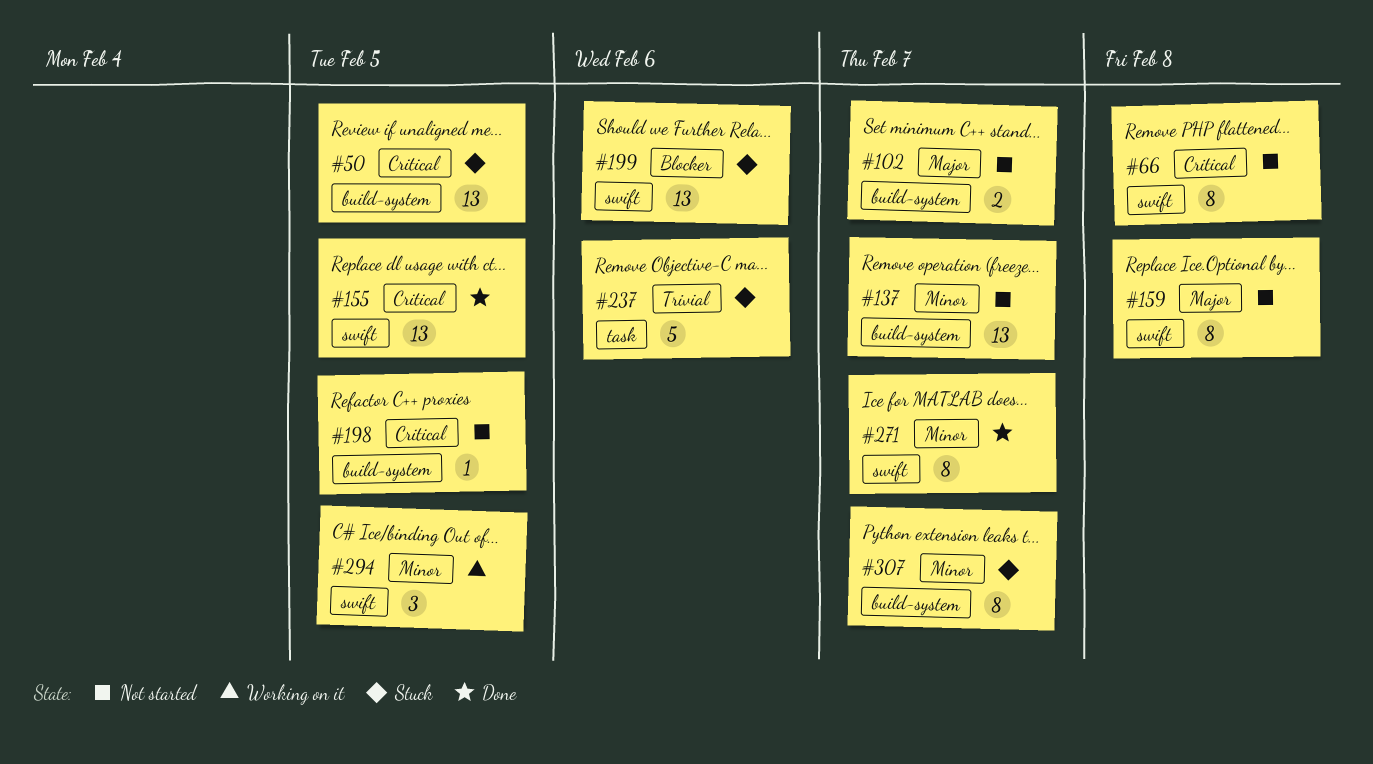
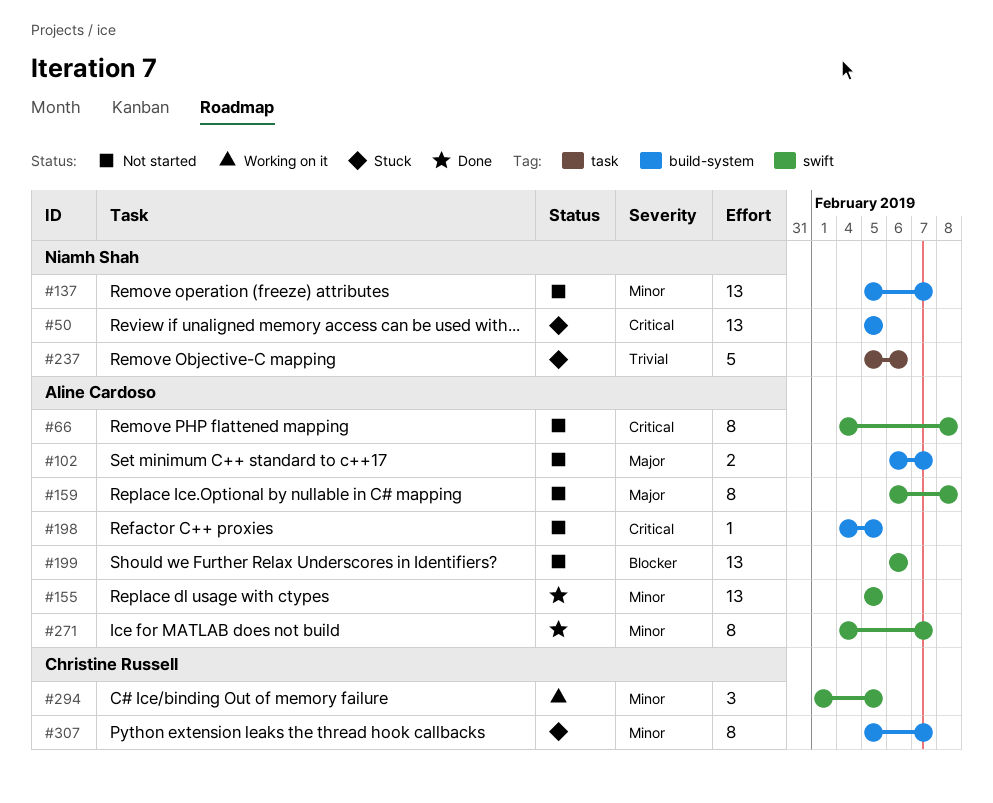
#155, priority: Critical -> Minor
#199, status: Stuck -> Not started

